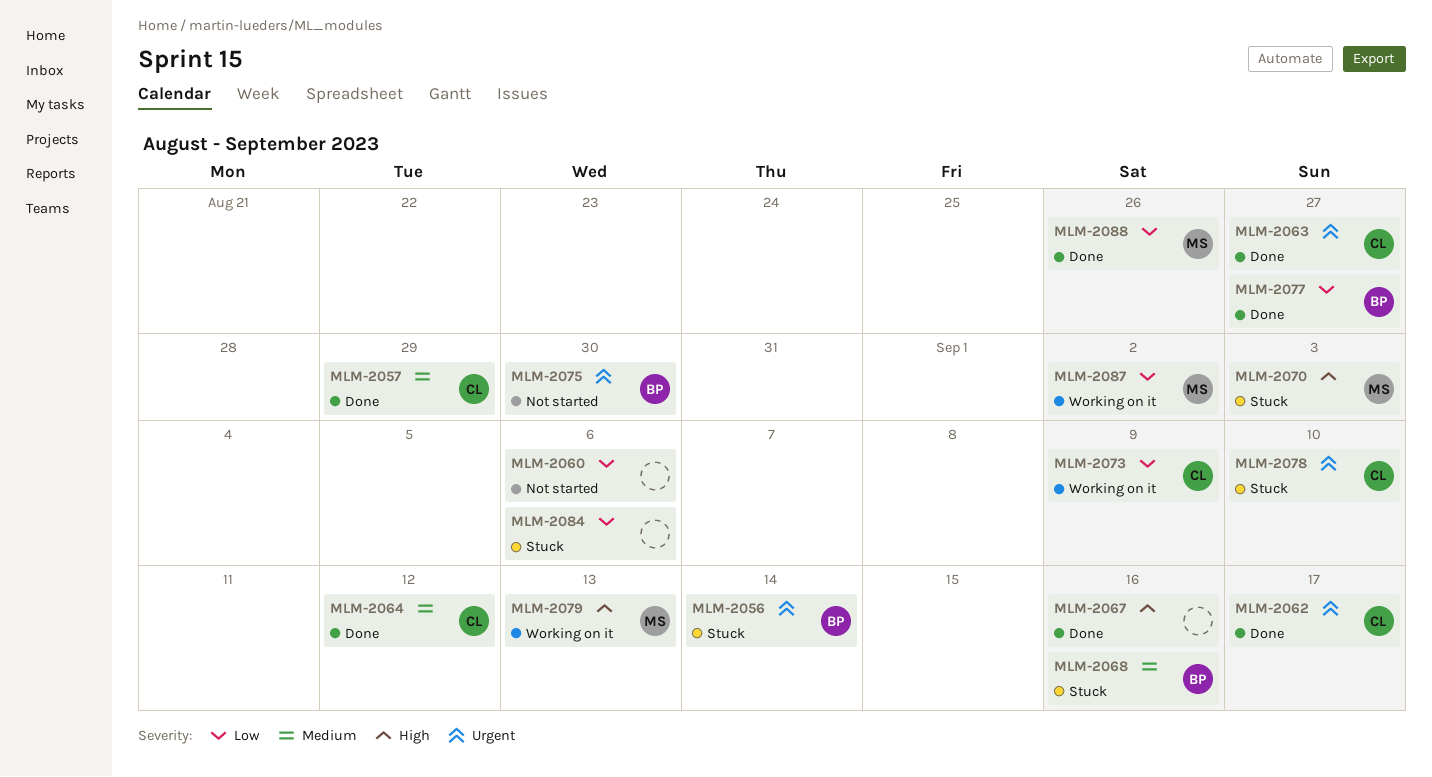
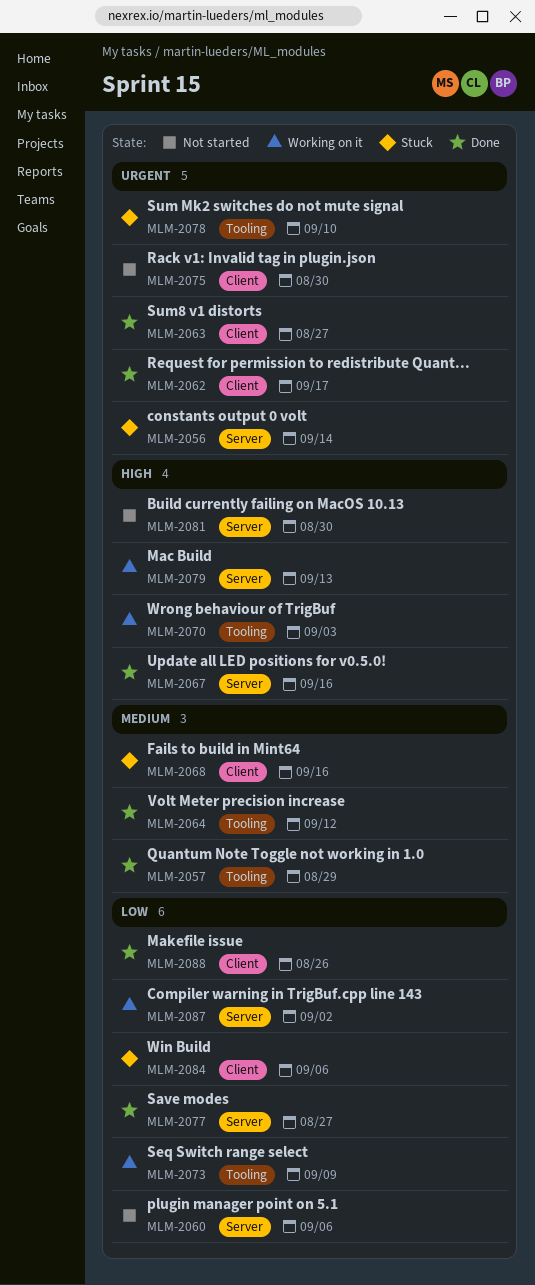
MLM-2070, status: Stuck -> Working on it
MLM-2081: none -> present

